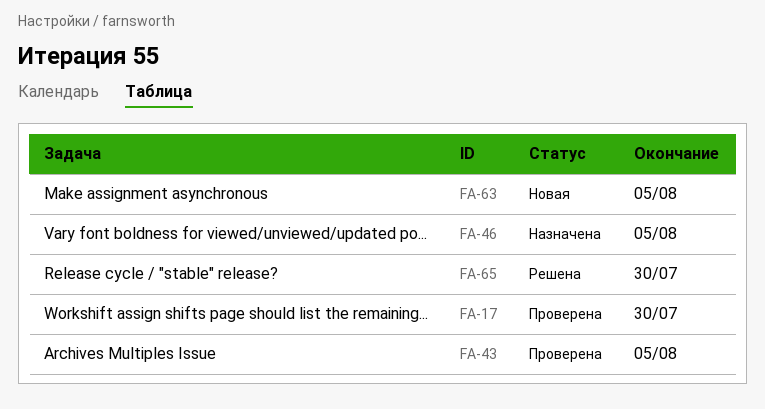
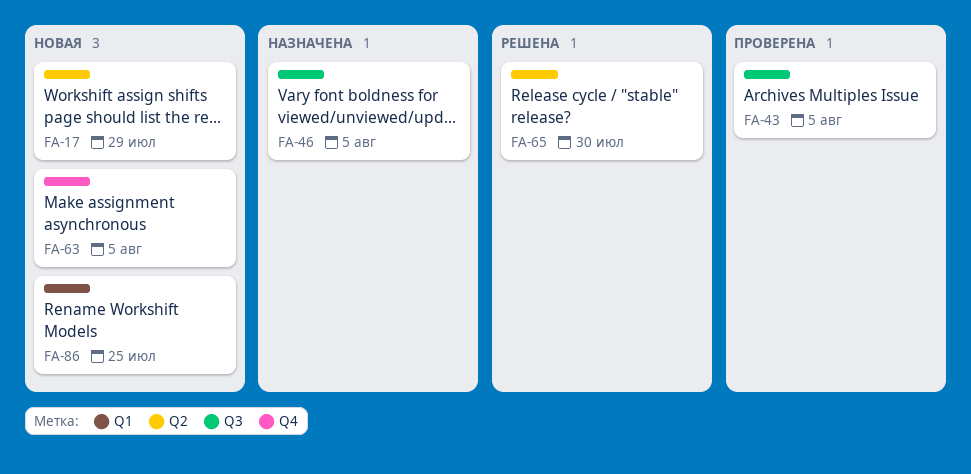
FA-17, status: Проверена -> Новая
FA-17, due: Jul 30 -> Jul 29
FA-86: none -> present

